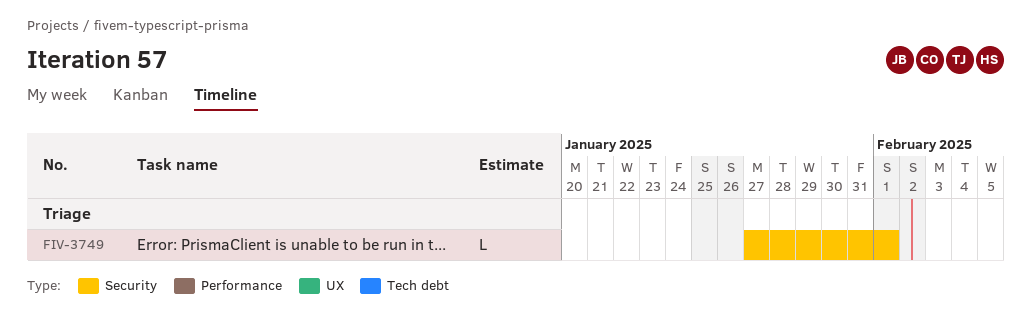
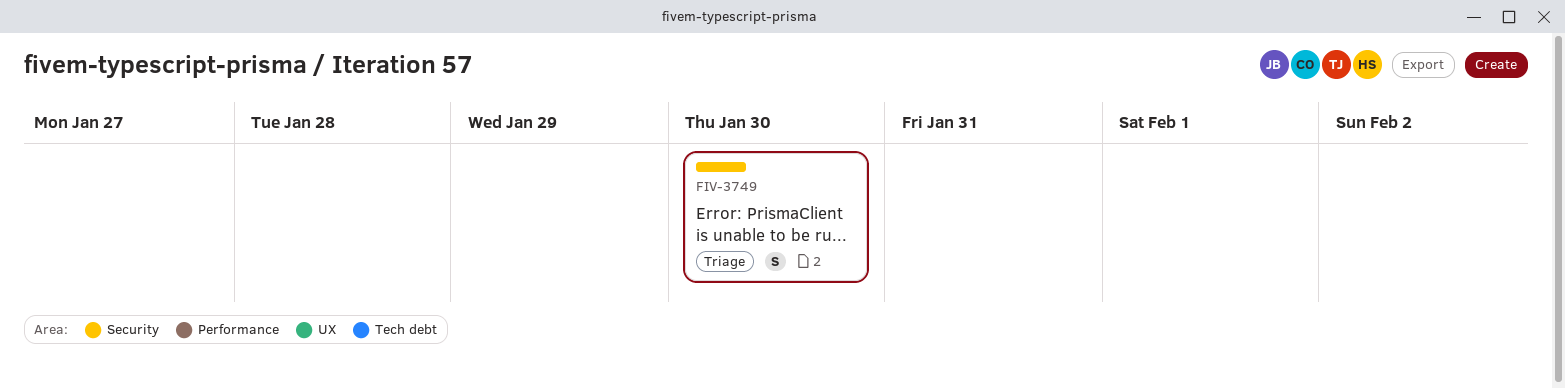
FIV-3749, estimate: L -> S
FIV-3749, due: Feb 1 -> Jan 30

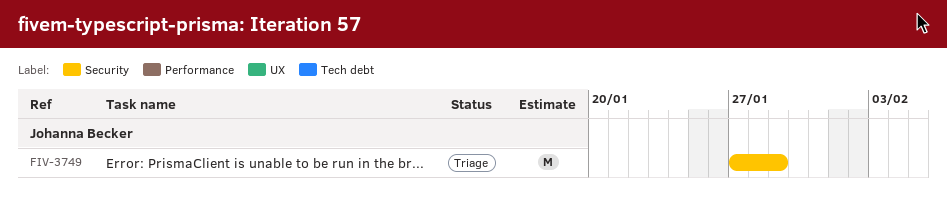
FIV-3749, estimate: S -> M
FIV-3749, due: Jan 30 -> Jan 29

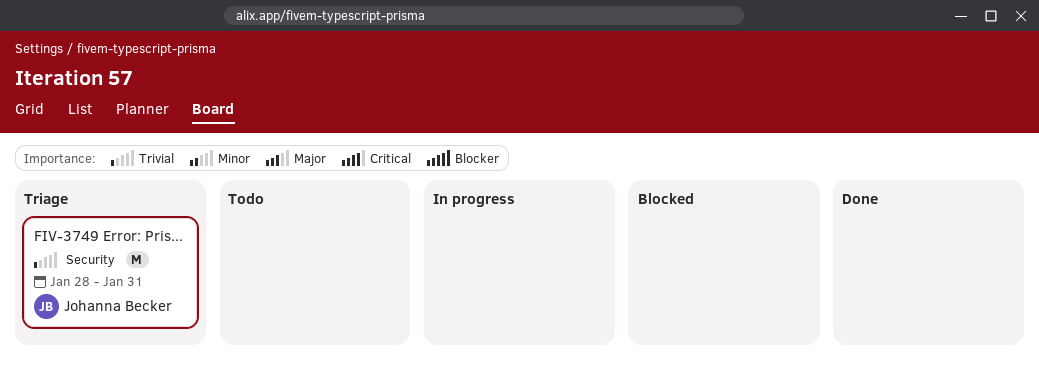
FIV-3749, start: Jan 27 -> Jan 28
FIV-3749, due: Jan 29 -> Jan 31

